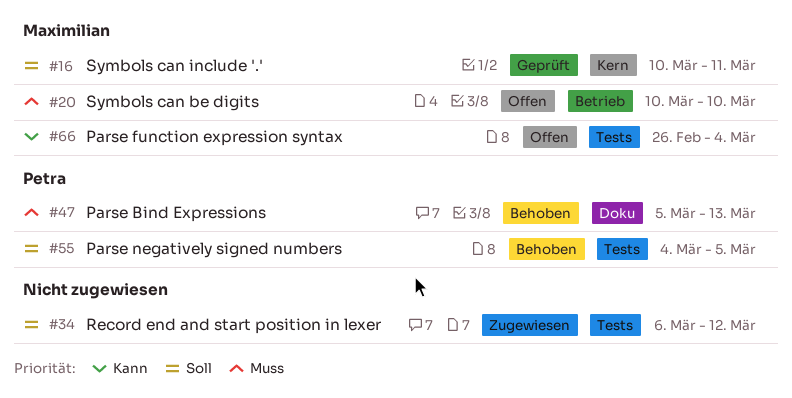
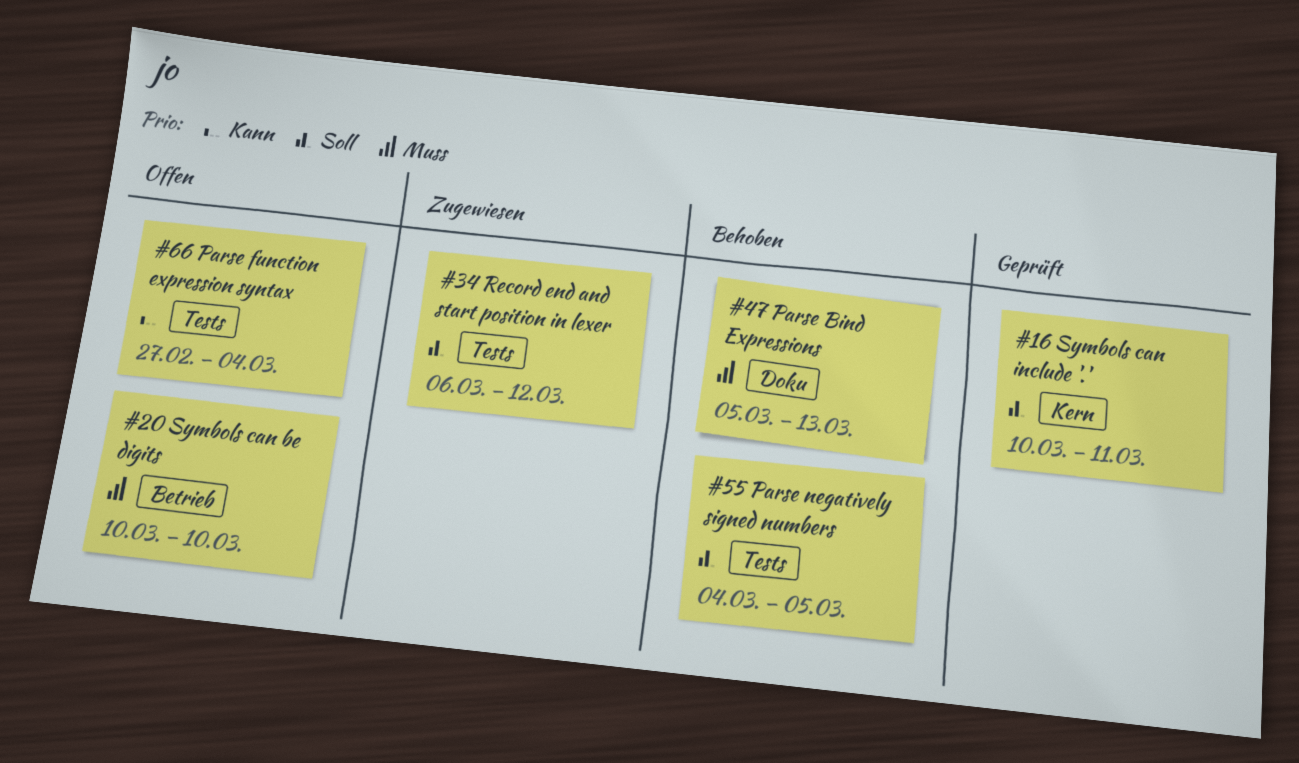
#66, start: Feb 26 -> Feb 27

